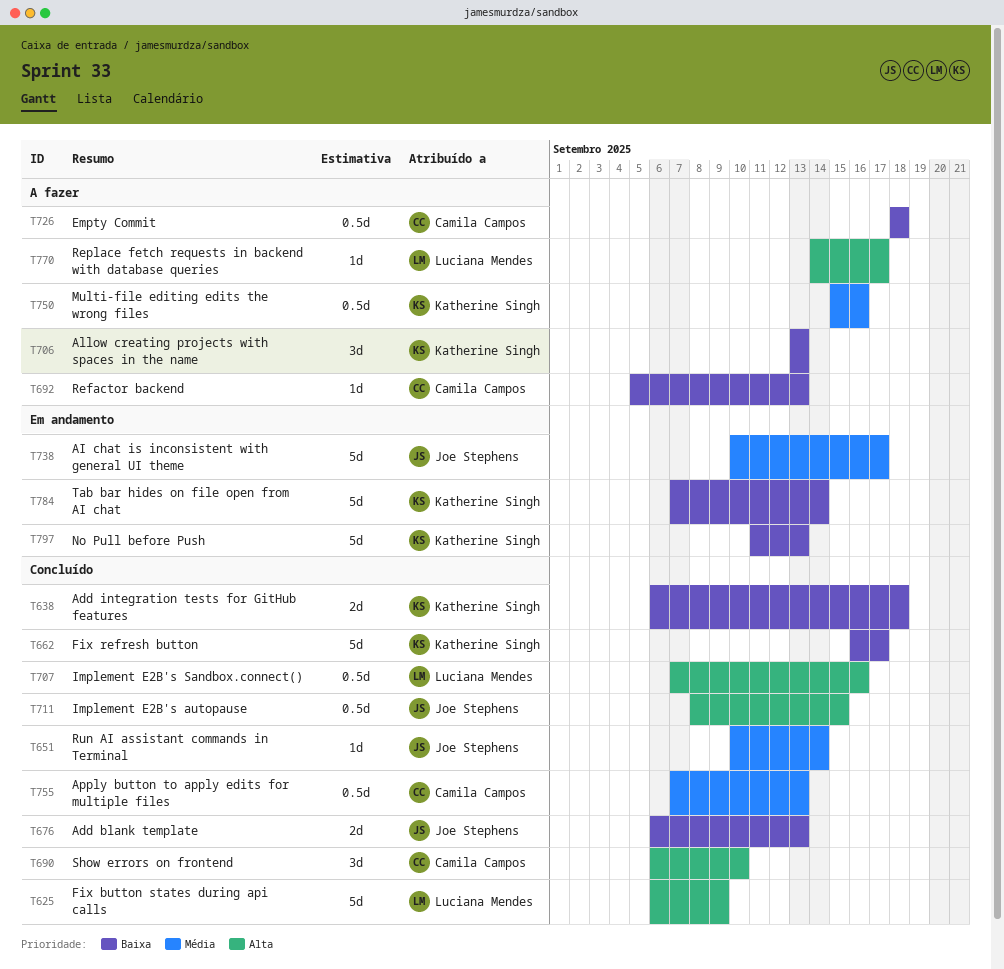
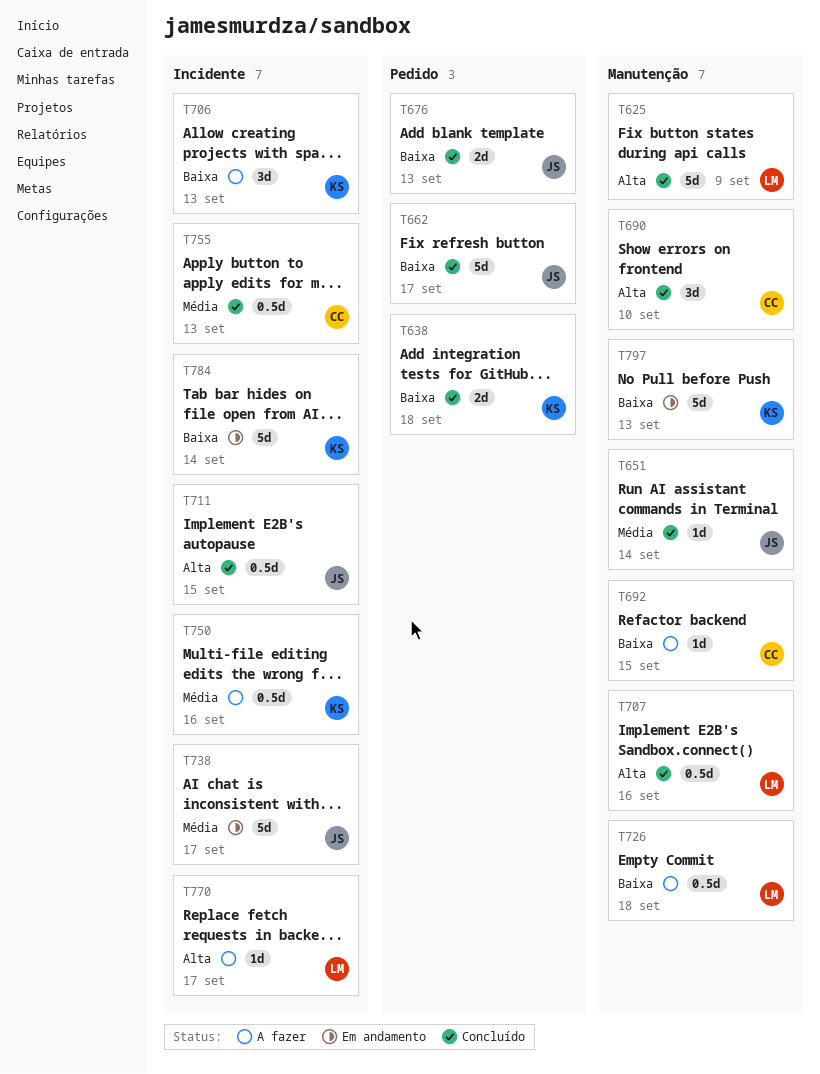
T662, owner: Katherine Singh -> Joe Stephens
T692, due: Sep 13 -> Sep 15
T726, owner: Camila Campos -> Luciana Mendes

